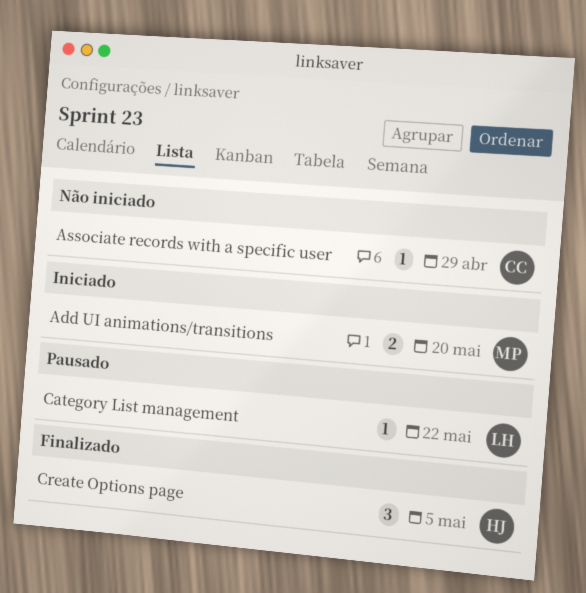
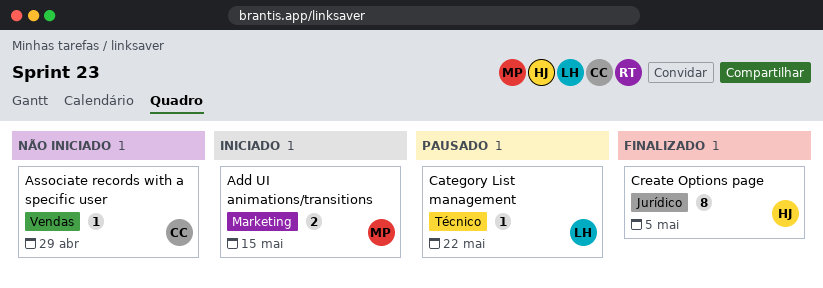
Add UI animations/transitions, due: May 20 -> May 15
Create Options page, estimate: 3 -> 8

